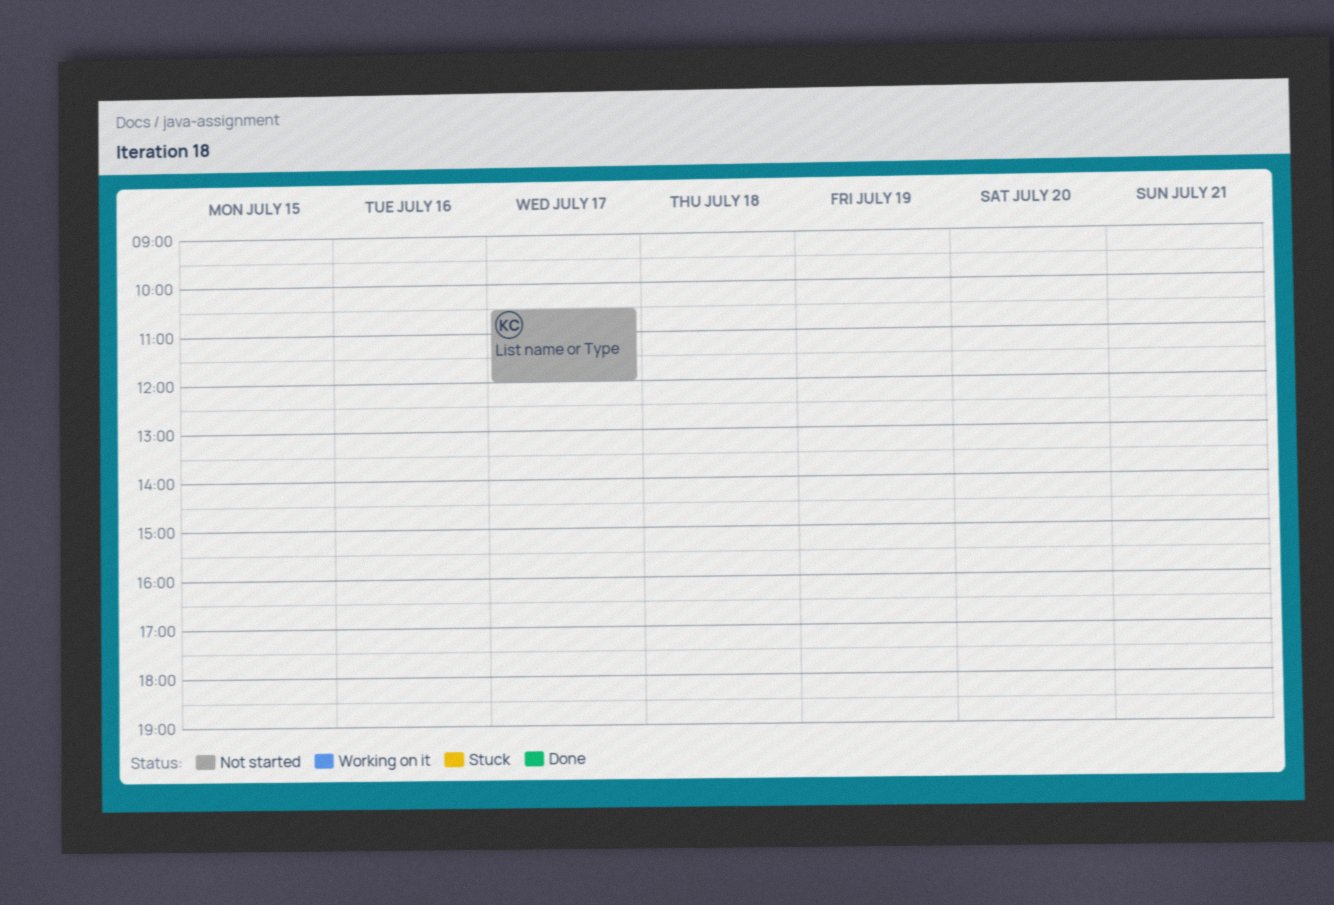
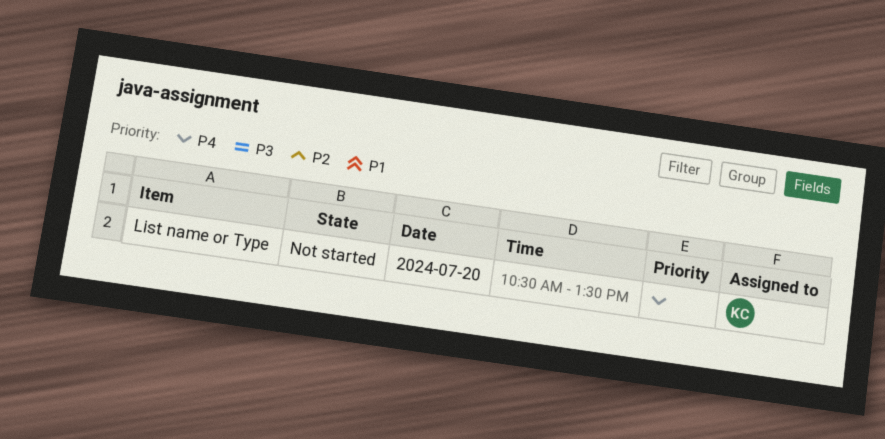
List name or Type, day: Jul 17 -> Jul 20
List name or Type, ends: 12:00 -> 13:30

